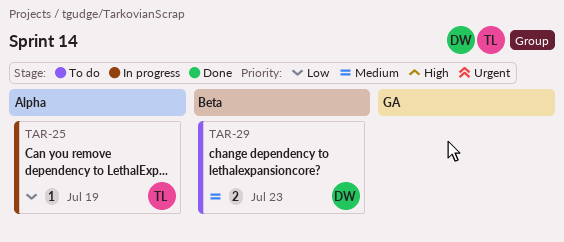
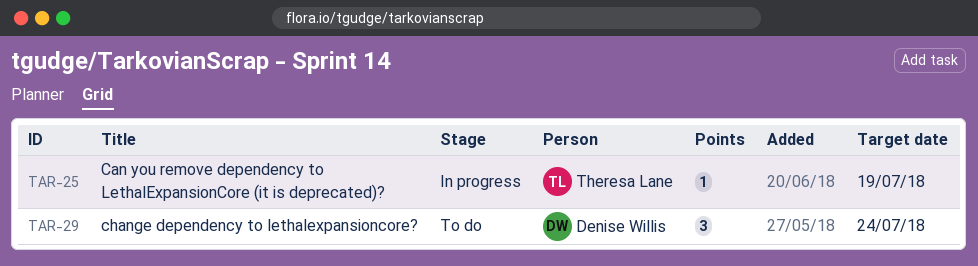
TAR-29, estimate: 2 -> 3
TAR-29, due: Jul 23 -> Jul 24

